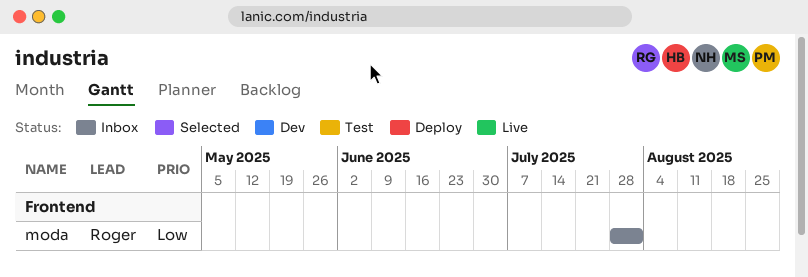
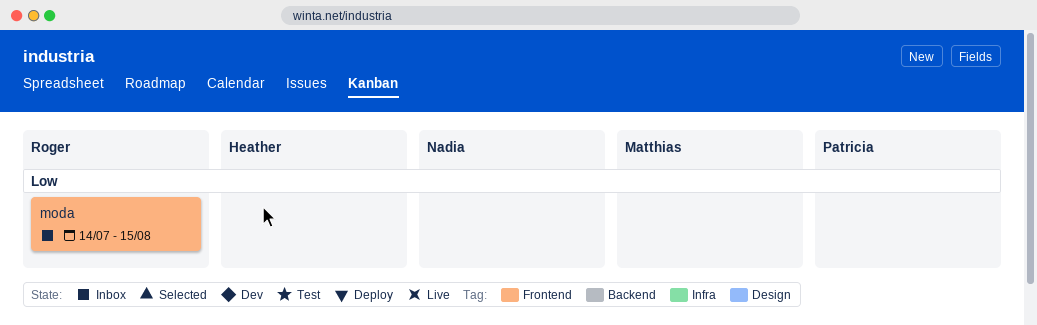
moda, start: Jul 28 -> Jul 14
moda, due: Aug 1 -> Aug 15

